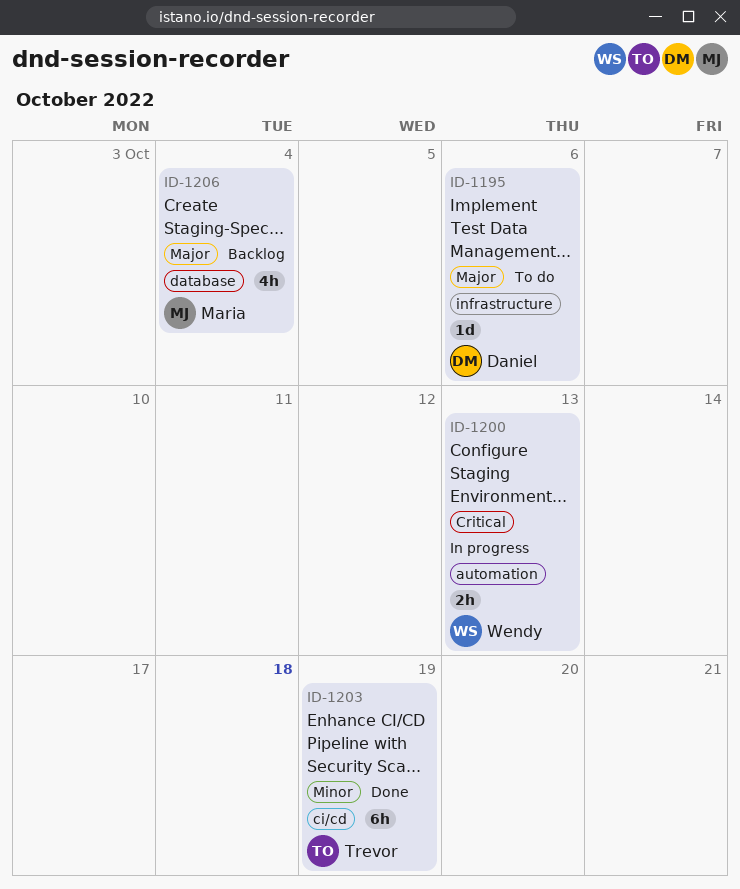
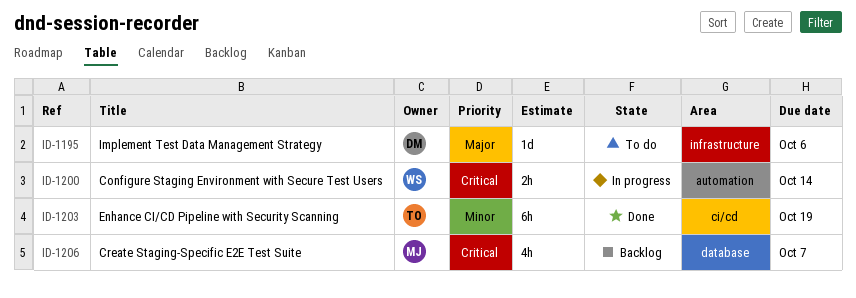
ID-1200, due: Oct 13 -> Oct 14
ID-1206, priority: Major -> Critical
ID-1206, due: Oct 4 -> Oct 7

